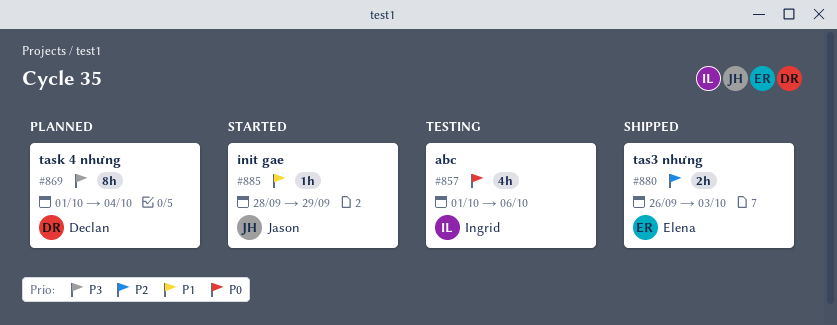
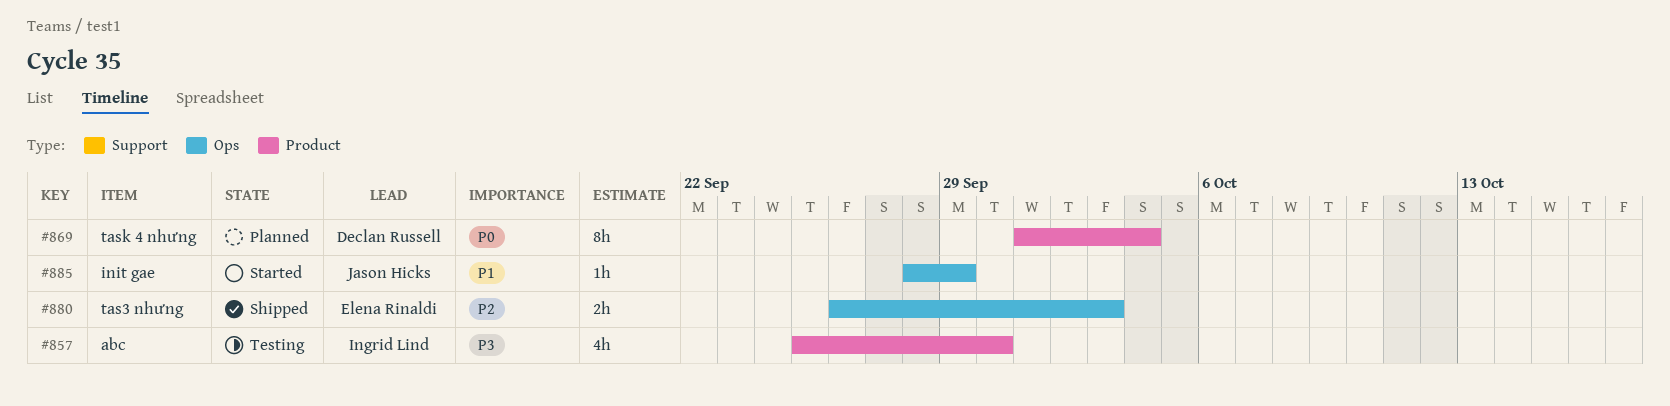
#857, priority: P0 -> P3
#857, start: Oct 1 -> Sep 25
#857, due: Oct 6 -> Sep 30
#869, priority: P3 -> P0

